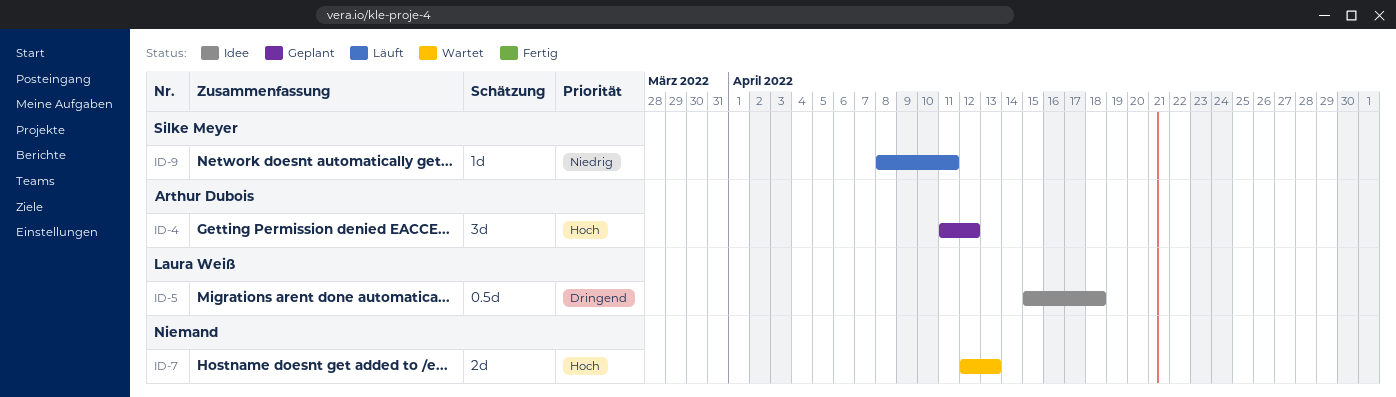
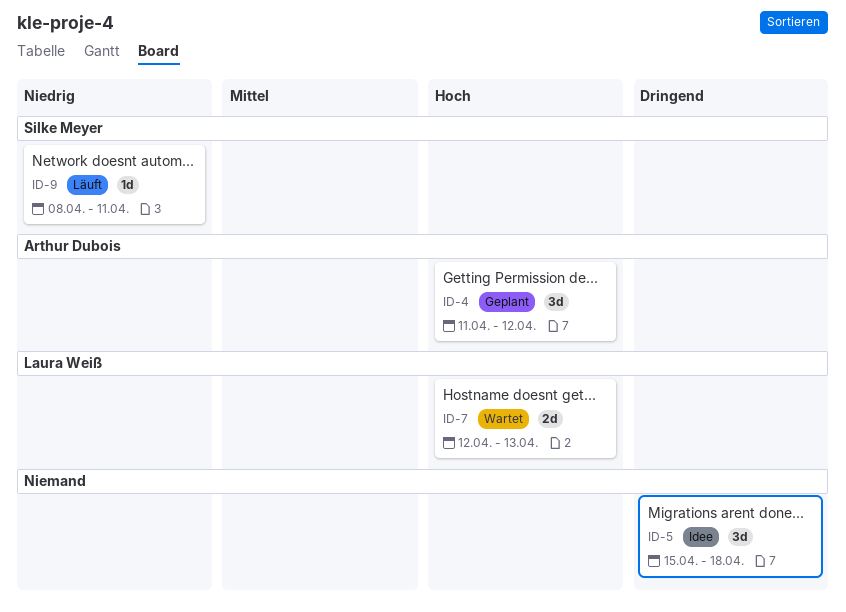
ID-5, owner: Laura Weiß -> none
ID-5, estimate: 0.5d -> 3d
ID-7, owner: none -> Laura Weiß

